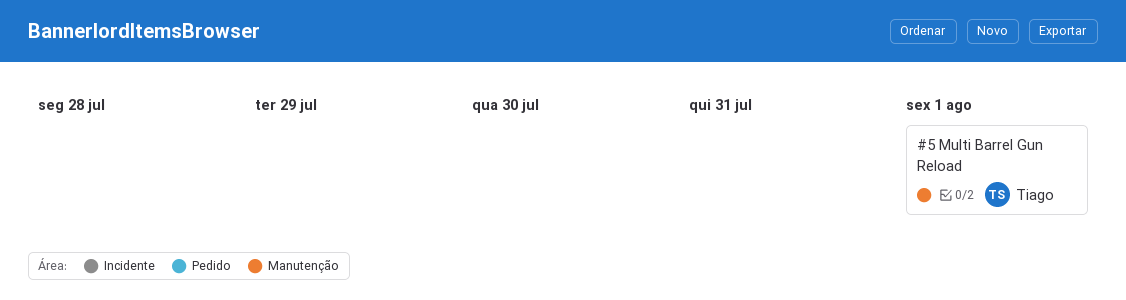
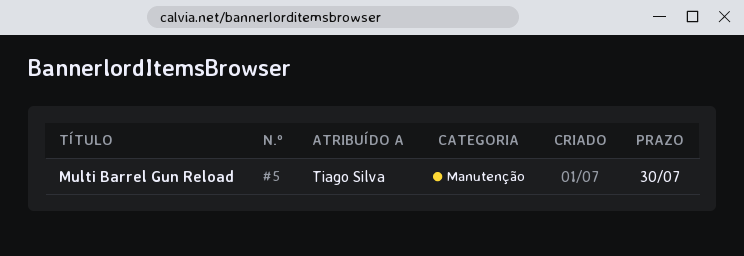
#5, due: Aug 1 -> Jul 30

